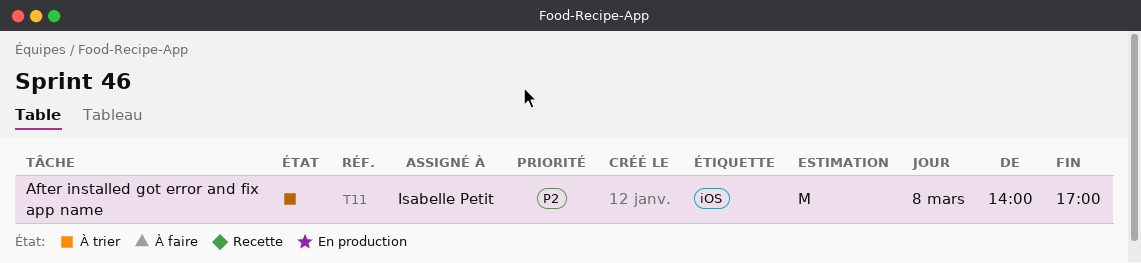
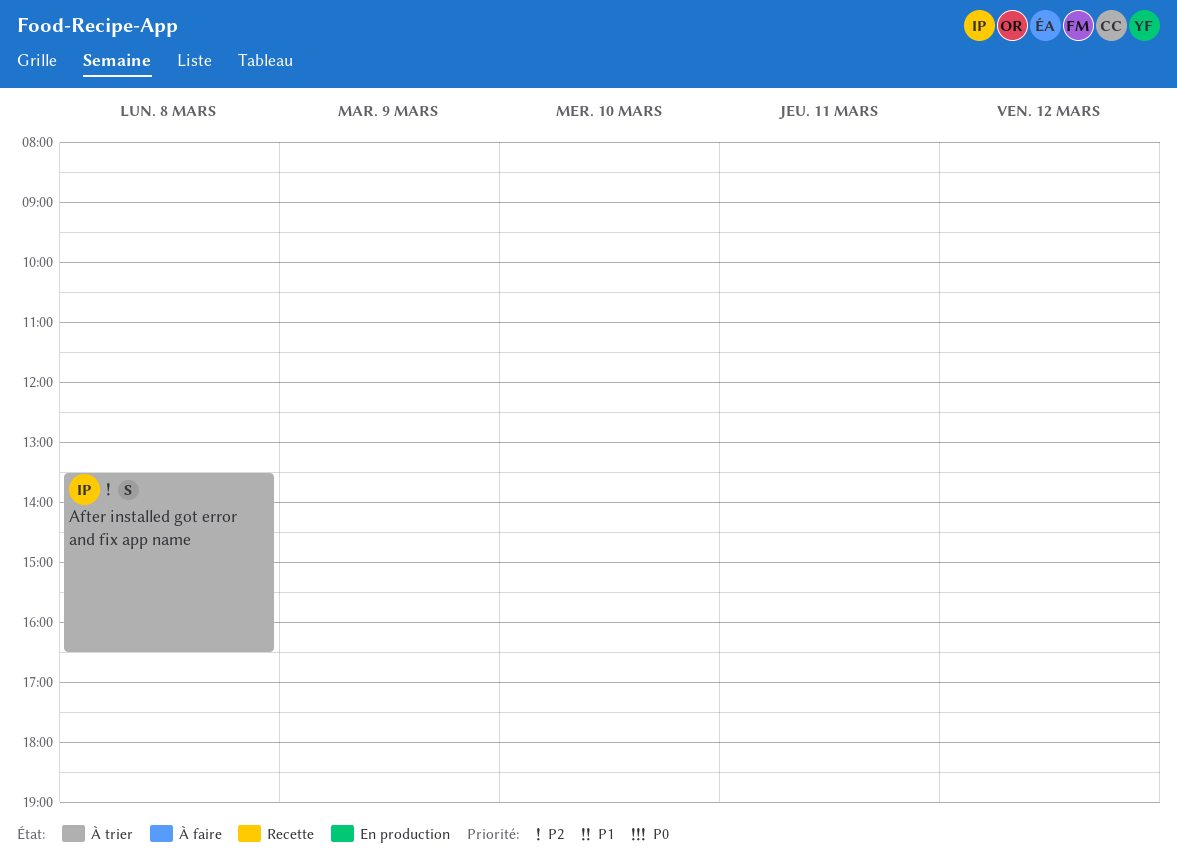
After installed got error and fix app name, estimate: M -> S
After installed got error and fix app name, begins: 14:00 -> 13:30
After installed got error and fix app name, ends: 17:00 -> 16:30

